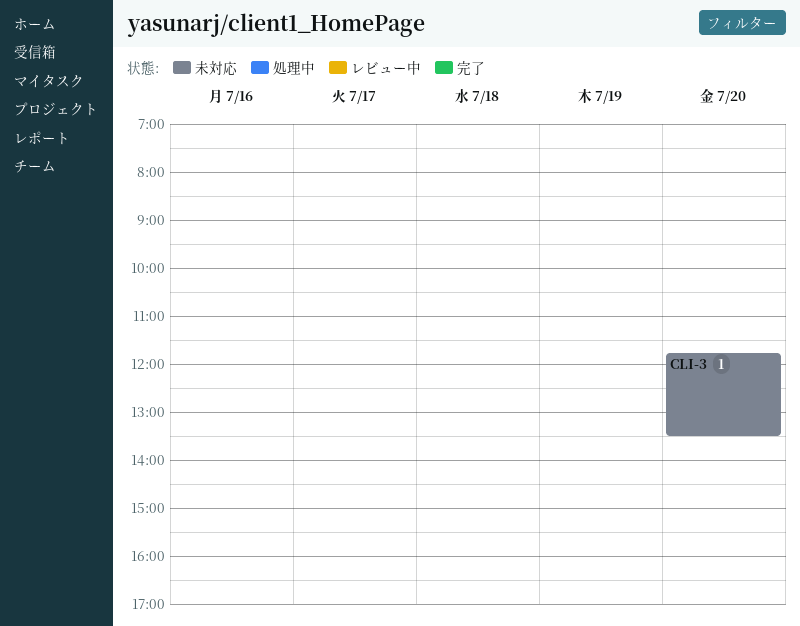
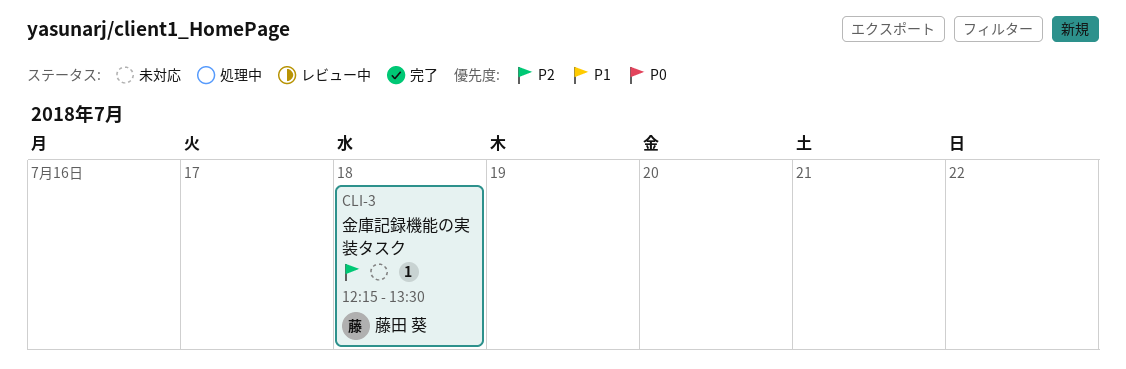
CLI-3, day: Jul 20 -> Jul 18
CLI-3, begins: 11:45 -> 12:15

